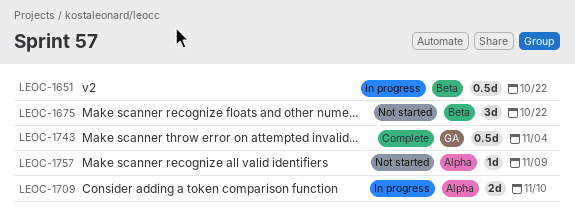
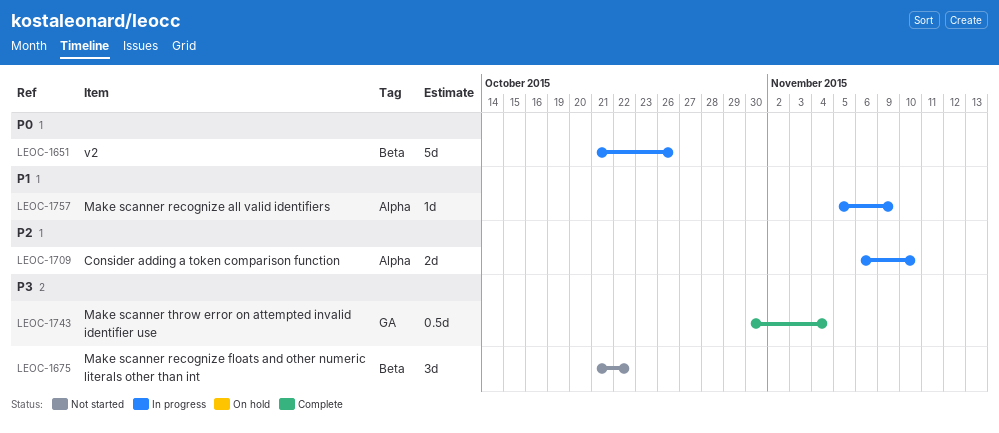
LEOC-1651, estimate: 0.5d -> 5d
LEOC-1651, due: Oct 22 -> Oct 26
LEOC-1757, status: Not started -> In progress

